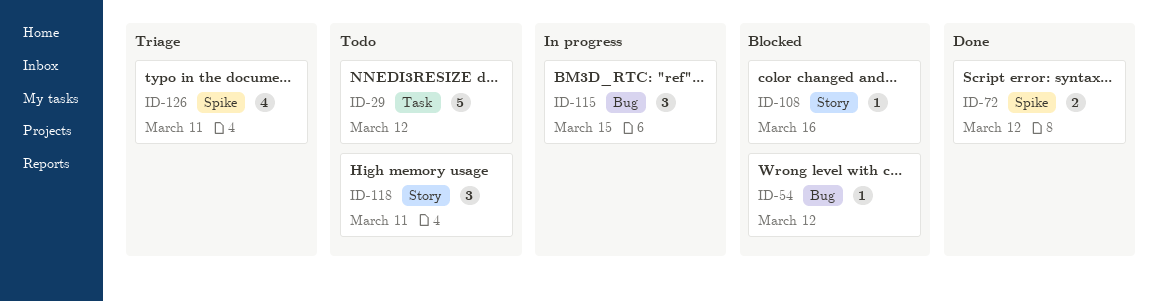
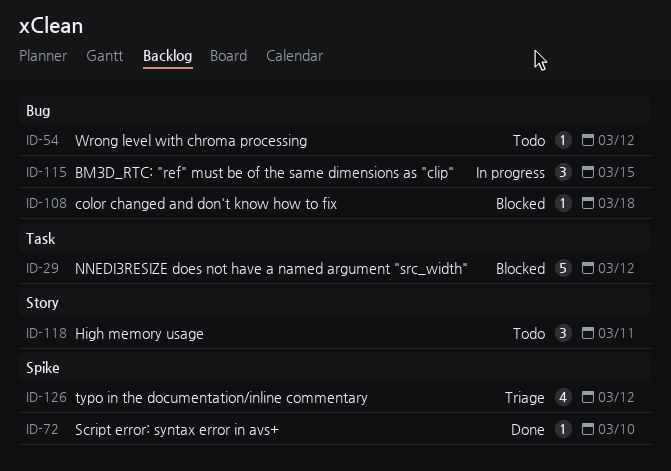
ID-29, status: Todo -> Blocked
ID-54, status: Blocked -> Todo
ID-72, estimate: 2 -> 1
ID-72, due: Mar 12 -> Mar 10
ID-108, label: Story -> Bug
ID-108, due: Mar 16 -> Mar 18
ID-126, due: Mar 11 -> Mar 12

